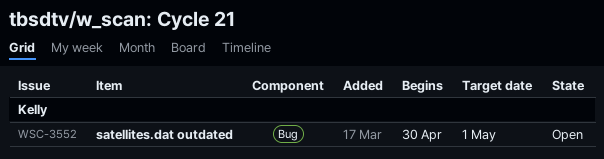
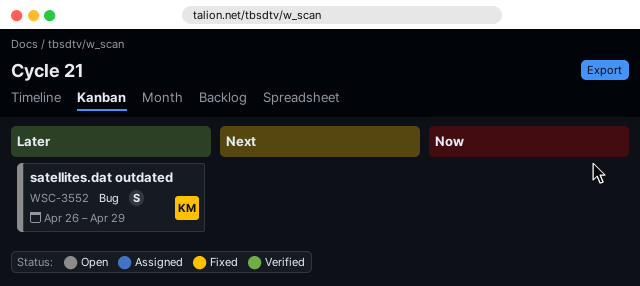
WSC-3552, start: Apr 30 -> Apr 26
WSC-3552, due: May 1 -> Apr 29

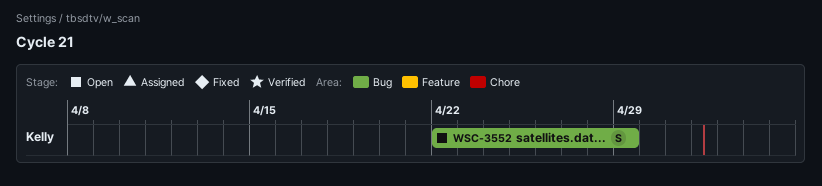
WSC-3552, start: Apr 26 -> Apr 22

